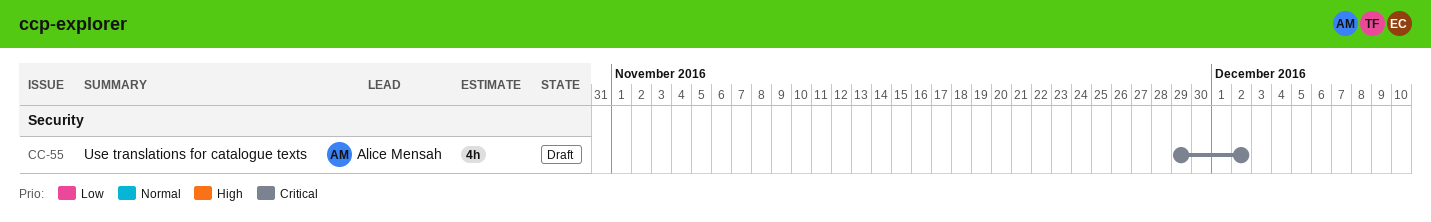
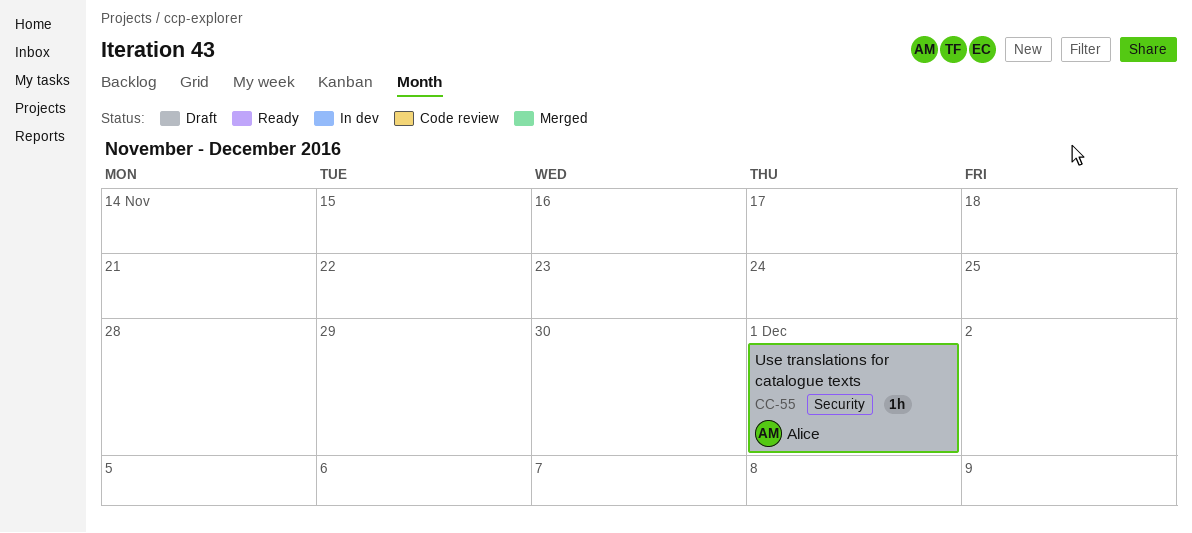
CC-55, estimate: 4h -> 1h
CC-55, due: Dec 2 -> Dec 1

